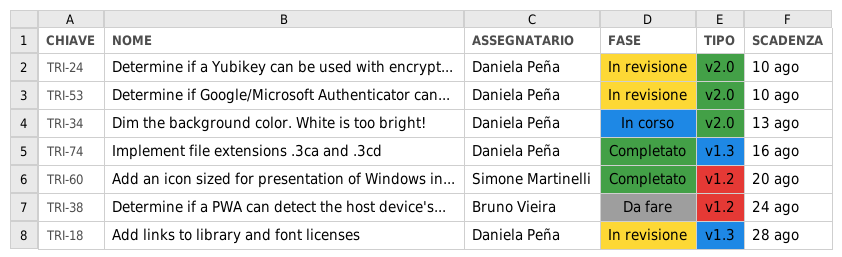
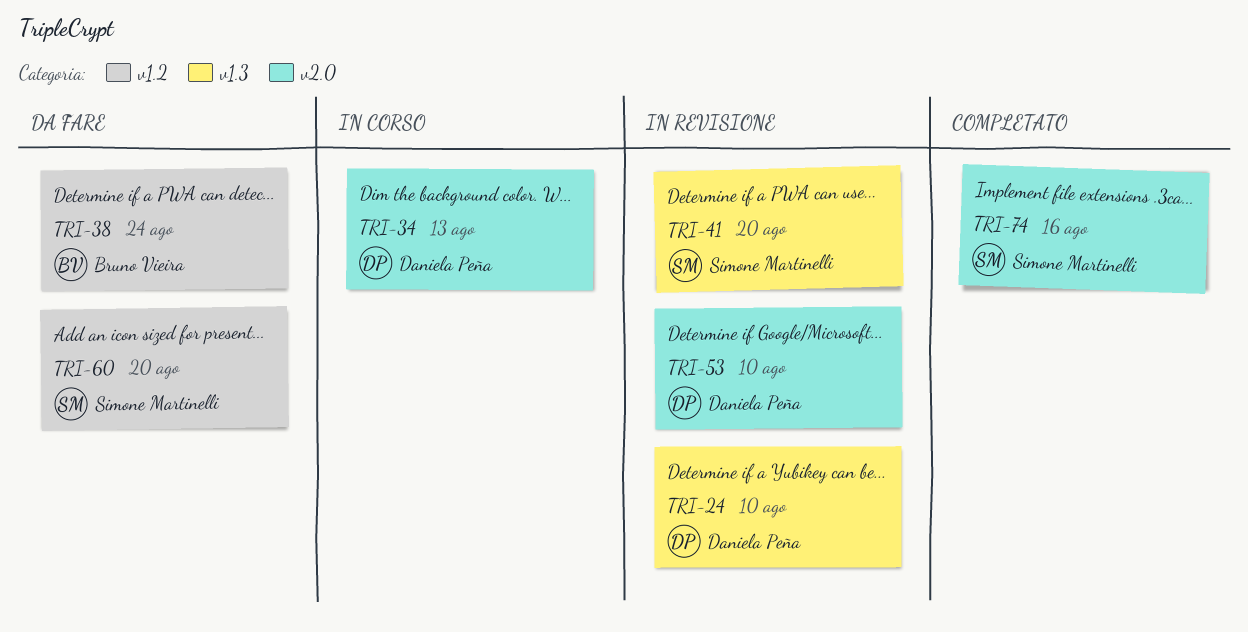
TRI-18: present -> none
TRI-24, label: v2.0 -> v1.3
TRI-41: none -> present
TRI-60, status: Completato -> Da fare
TRI-74, owner: Daniela Peña -> Simone Martinelli
TRI-74, label: v1.3 -> v2.0

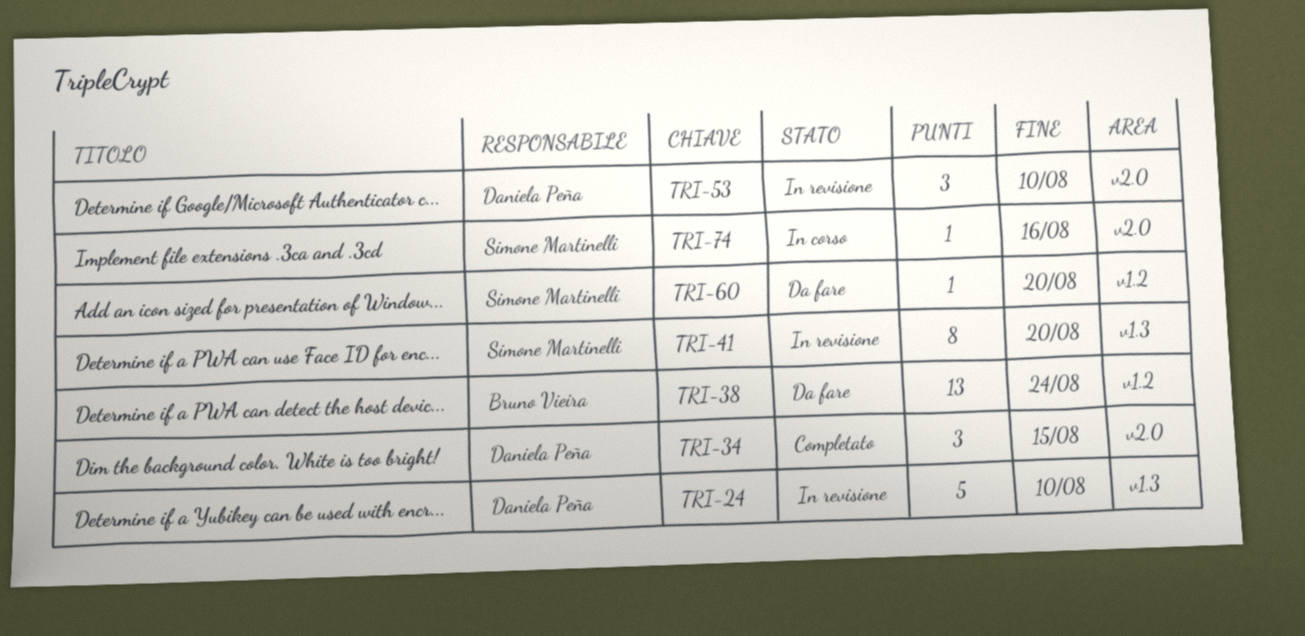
TRI-34, status: In corso -> Completato
TRI-34, due: Aug 13 -> Aug 15
TRI-74, status: Completato -> In corso

